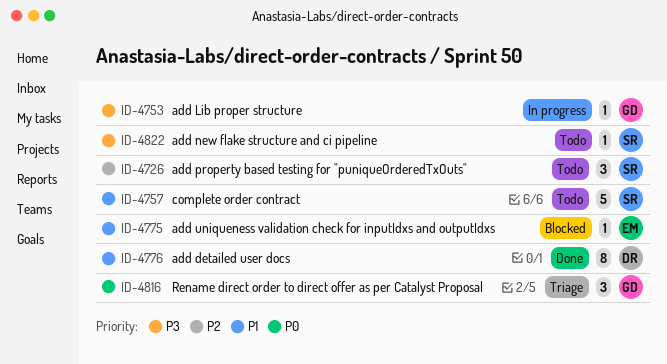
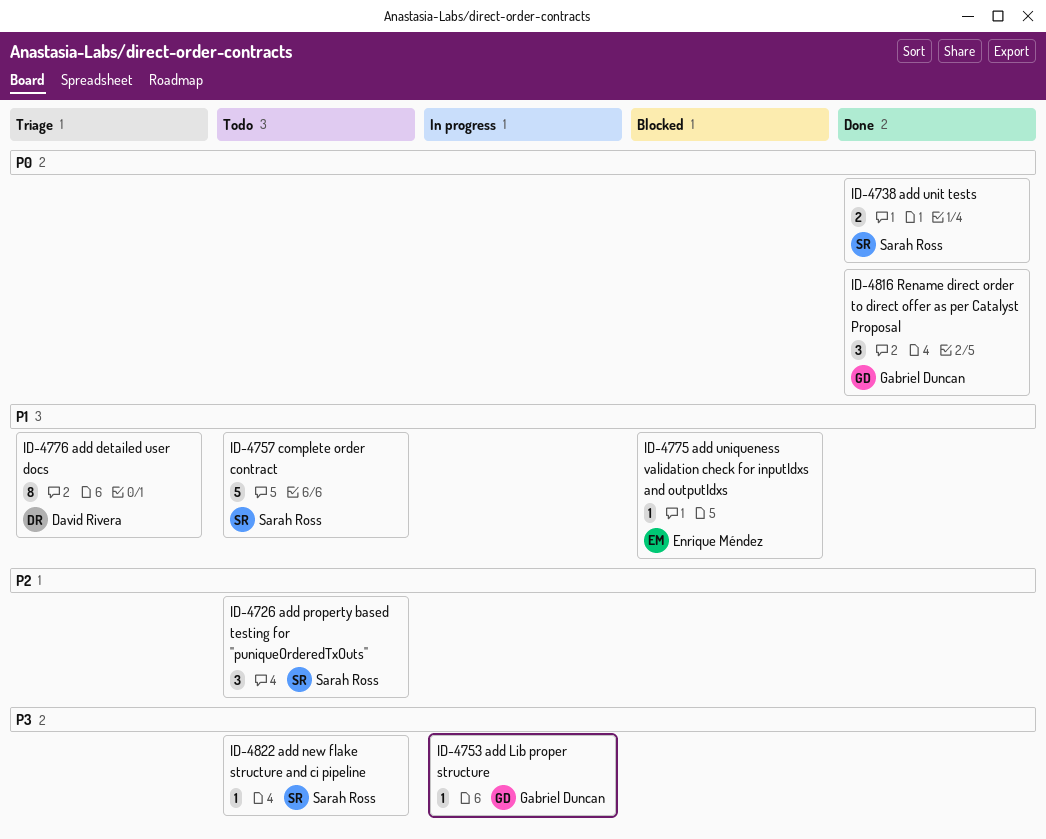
ID-4738: none -> present
ID-4776, status: Done -> Triage
ID-4816, status: Triage -> Done

